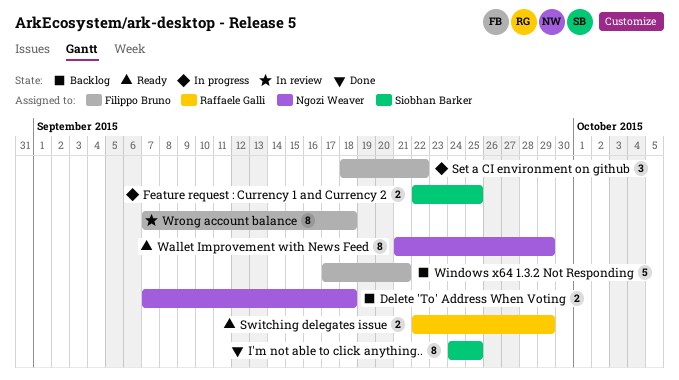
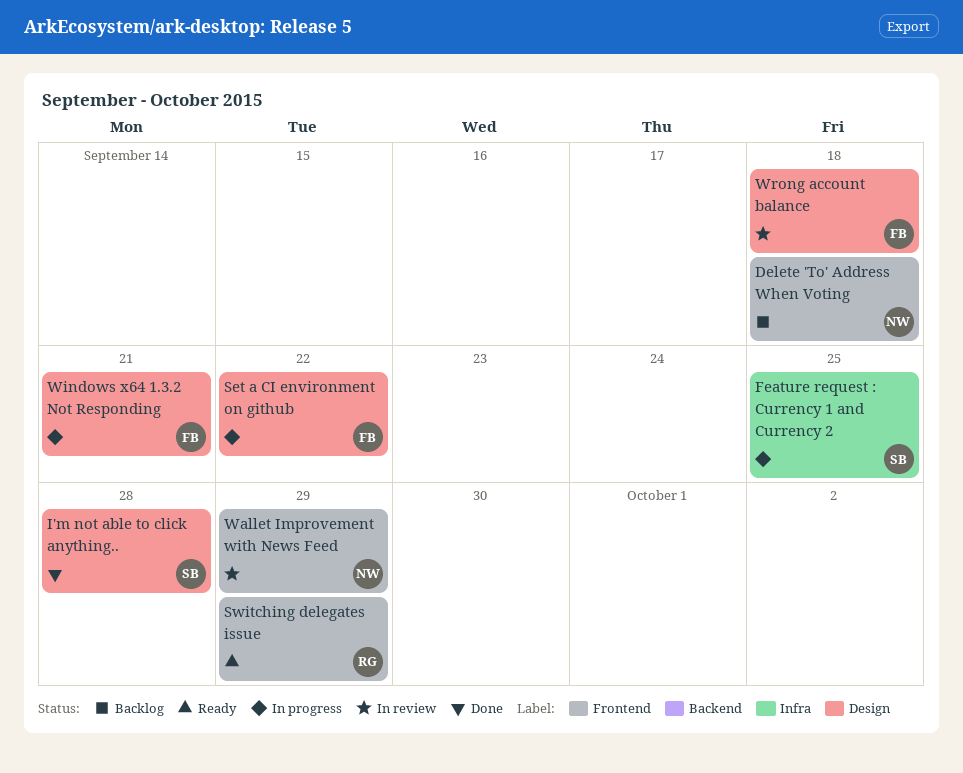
I'm not able to click anything.., due: Sep 25 -> Sep 28
Wallet Improvement with News Feed, status: Ready -> In review
Windows x64 1.3.2 Not Responding, status: Backlog -> In progress

